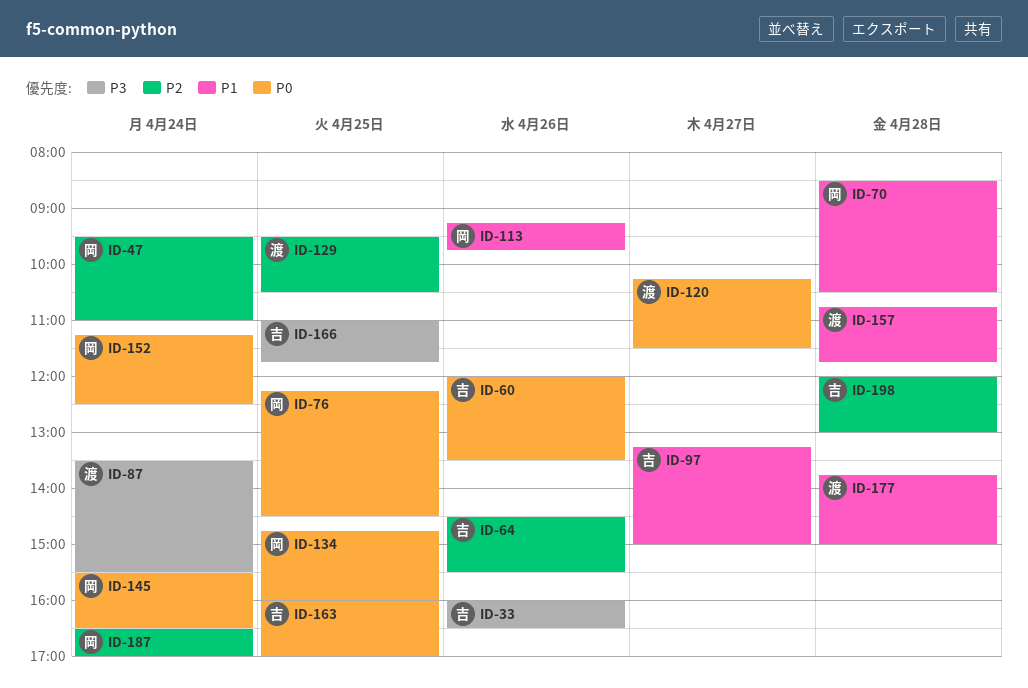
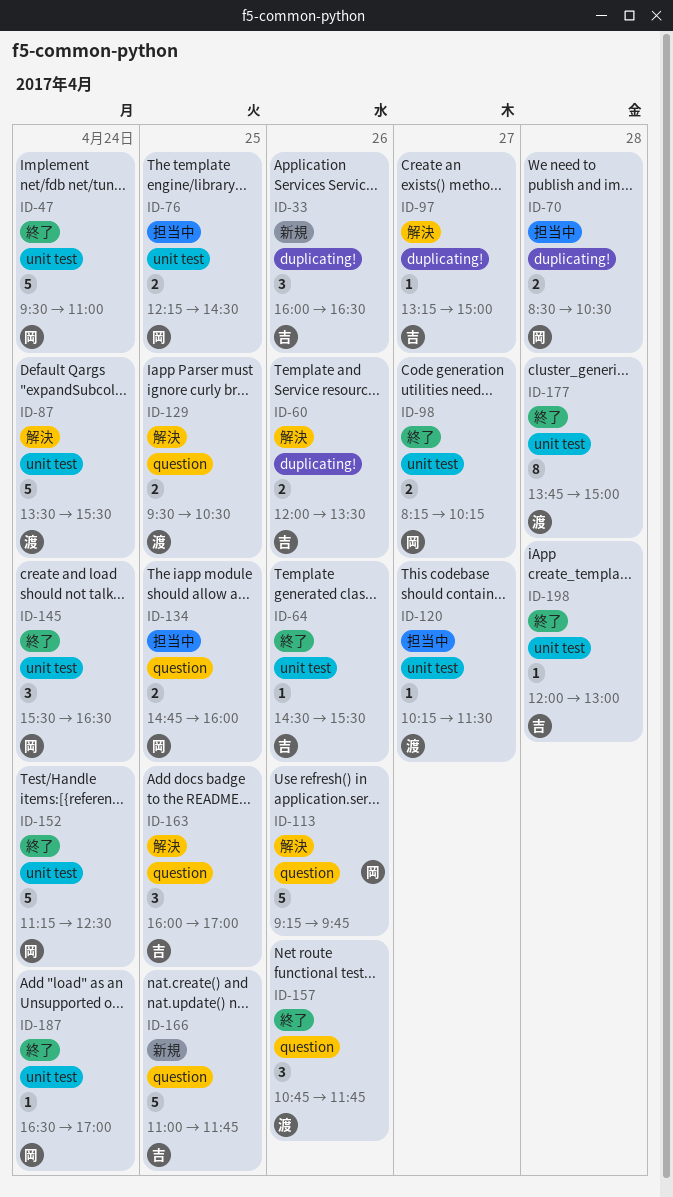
ID-98: none -> present
ID-157, day: Apr 28 -> Apr 26

